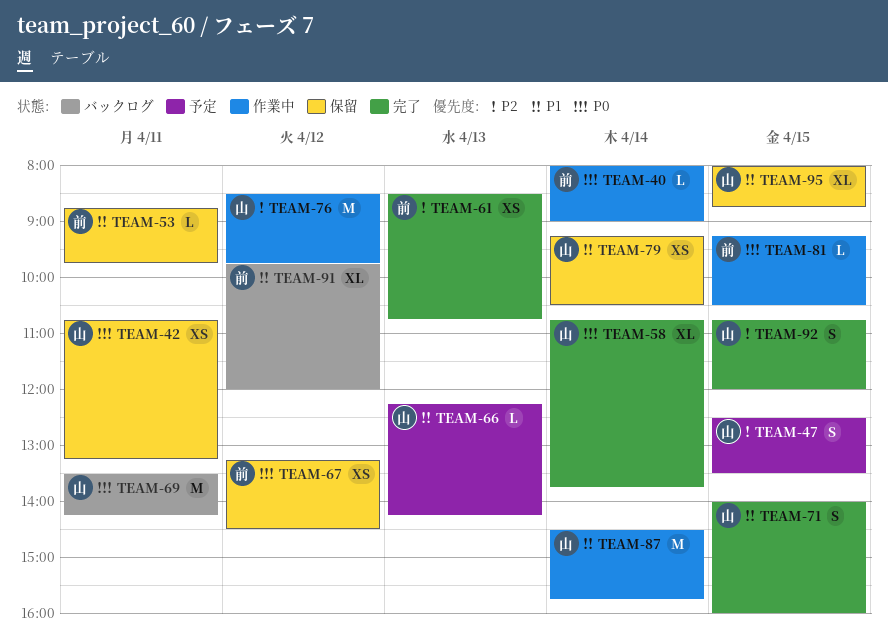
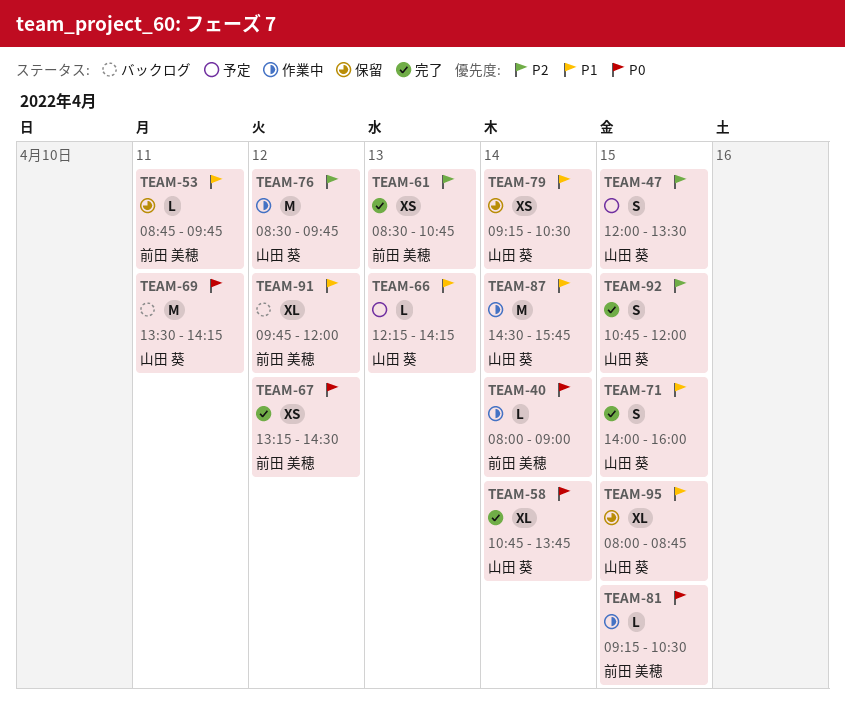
TEAM-42: present -> none
TEAM-47, begins: 12:30 -> 12:00
TEAM-67, status: 保留 -> 完了

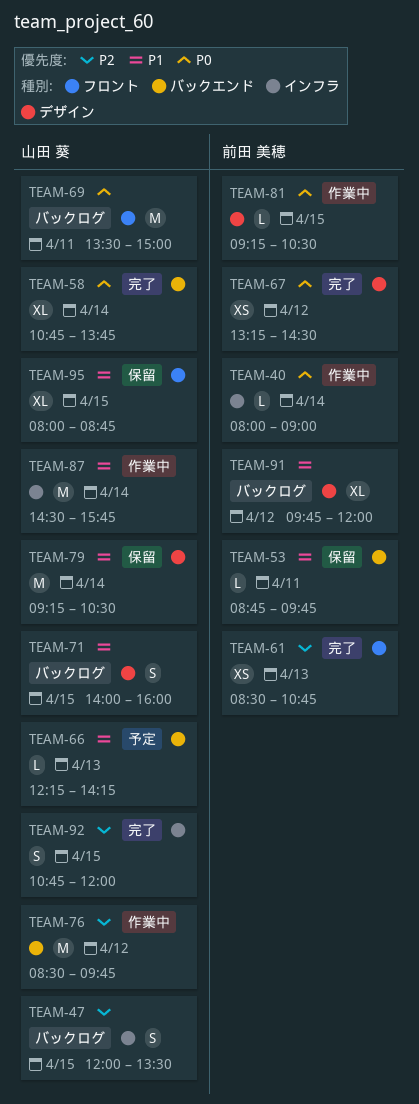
TEAM-47, status: 予定 -> バックログ
TEAM-69, ends: 14:15 -> 15:00
TEAM-71, status: 完了 -> バックログ
TEAM-79, estimate: XS -> M

